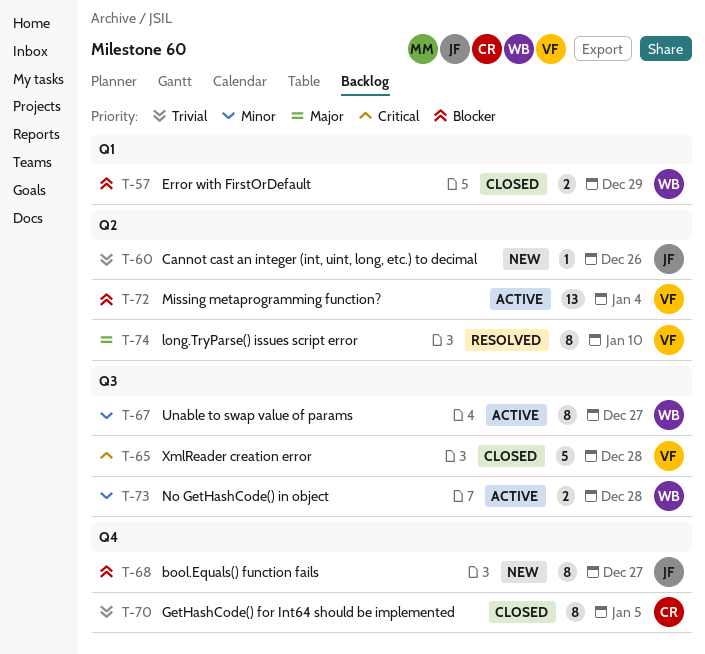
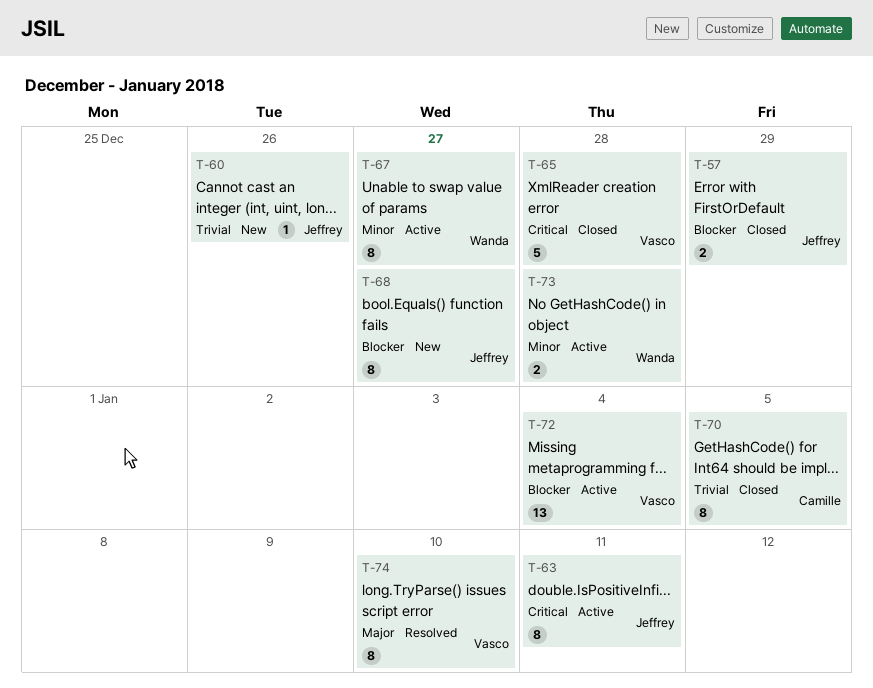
T-57, owner: Wanda -> Jeffrey
T-63: none -> present

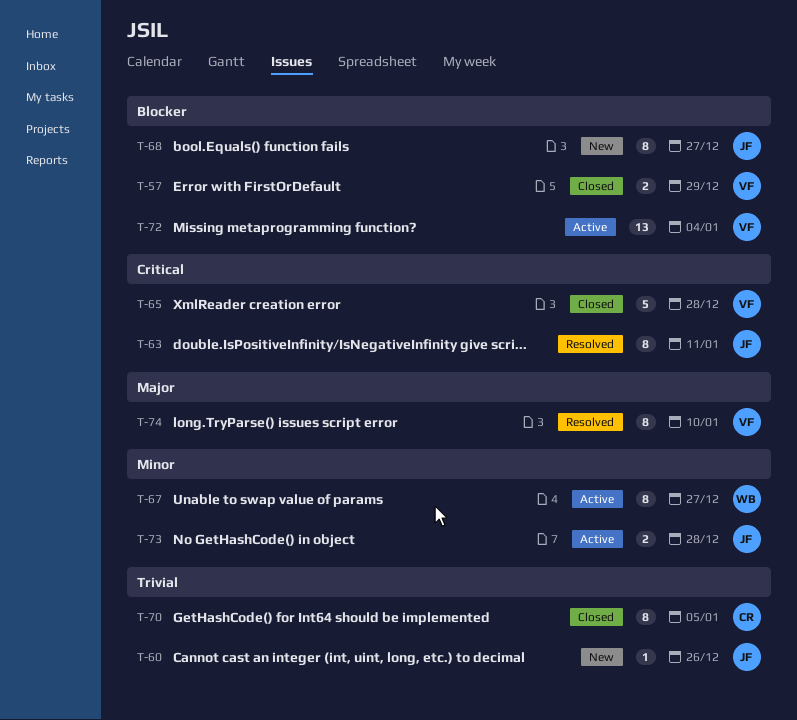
T-57, owner: Jeffrey -> Vasco
T-63, status: Active -> Resolved
T-73, owner: Wanda -> Jeffrey

